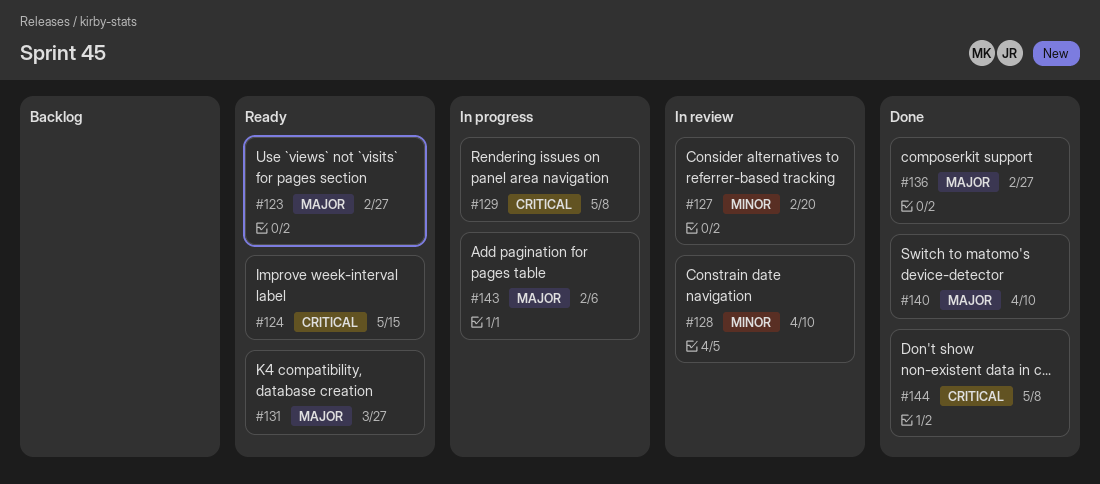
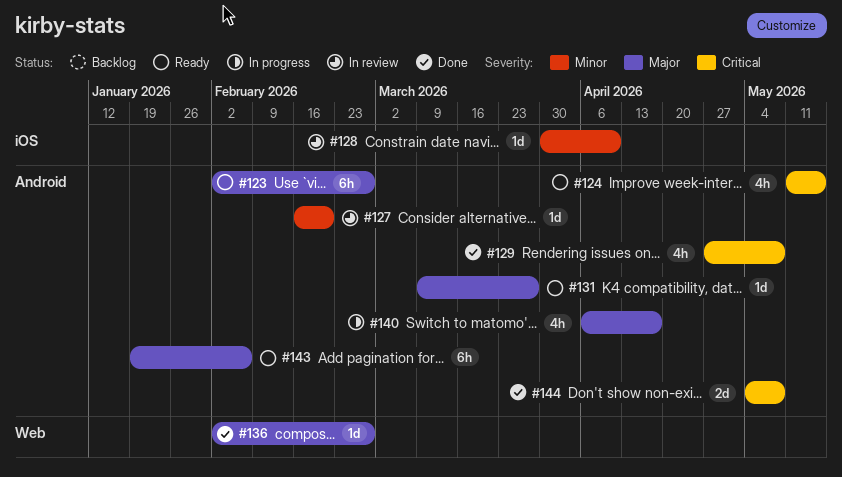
#129, status: In progress -> Done
#140, status: Done -> In progress
#140, due: Apr 10 -> Apr 17
#143, status: In progress -> Ready

